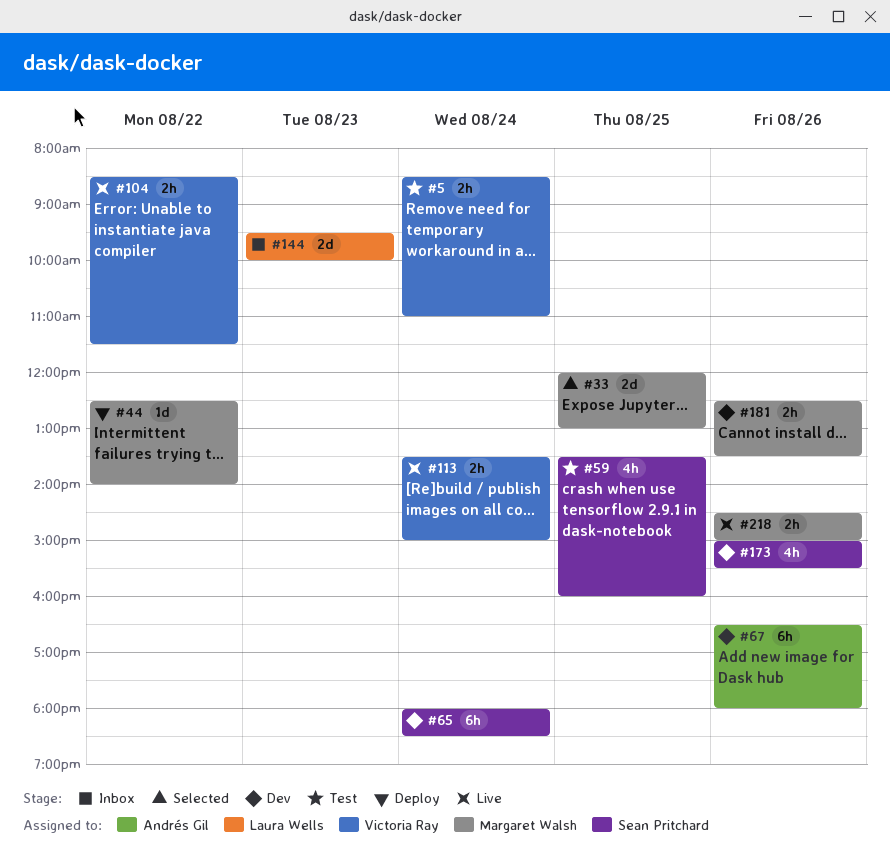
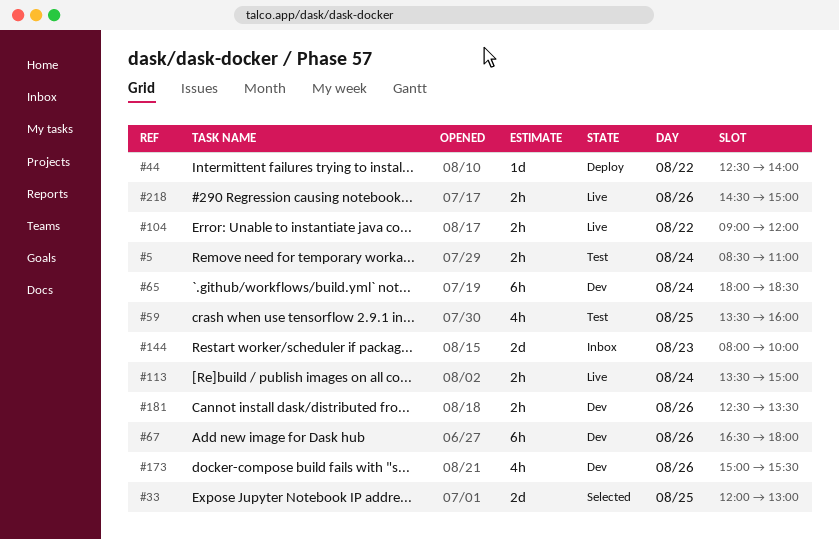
#104, begins: 08:30 -> 09:00
#104, ends: 11:30 -> 12:00
#144, begins: 09:30 -> 08:00

